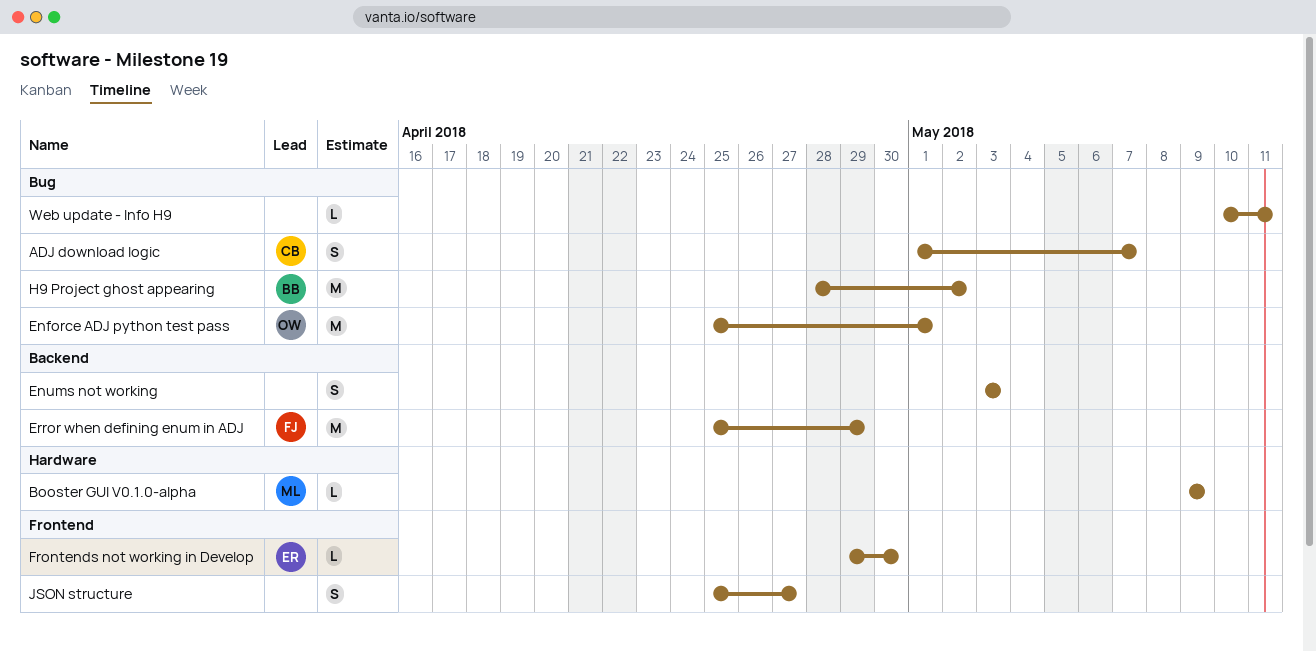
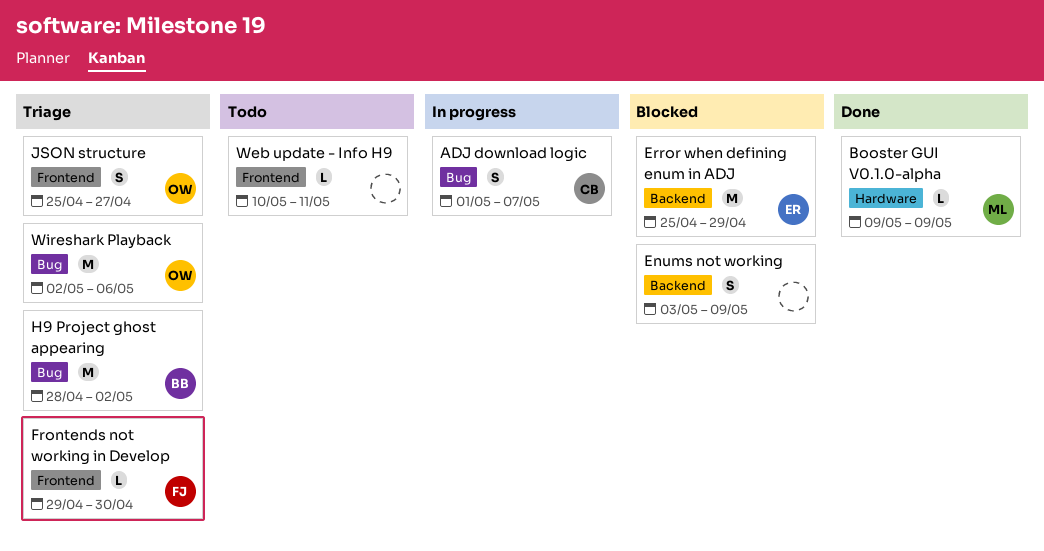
Enforce ADJ python test pass: present -> none
Enums not working, due: May 3 -> May 9
Error when defining enum in ADJ, owner: FJ -> ER
Frontends not working in Develop, owner: ER -> FJ
JSON structure, owner: none -> OW
Web update - Info H9, label: Bug -> Frontend
Wireshark Playback: none -> present

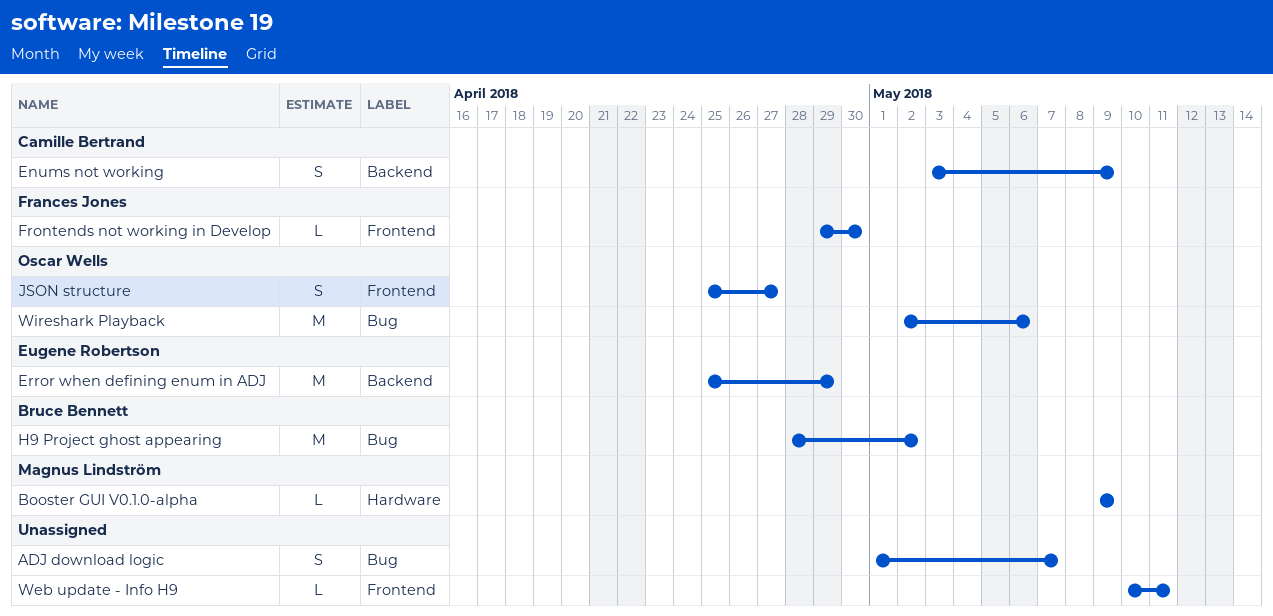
ADJ download logic, owner: Camille Bertrand -> none
Enums not working, owner: none -> Camille Bertrand

